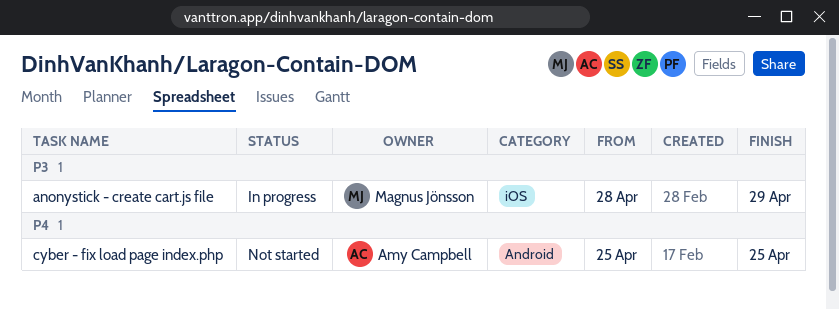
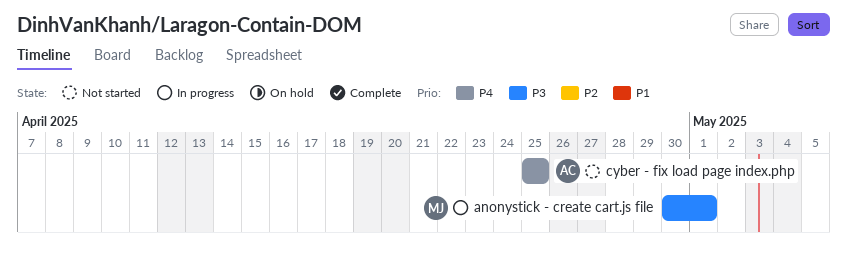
anonystick - create cart.js file, start: Apr 28 -> Apr 30
anonystick - create cart.js file, due: Apr 29 -> May 1

